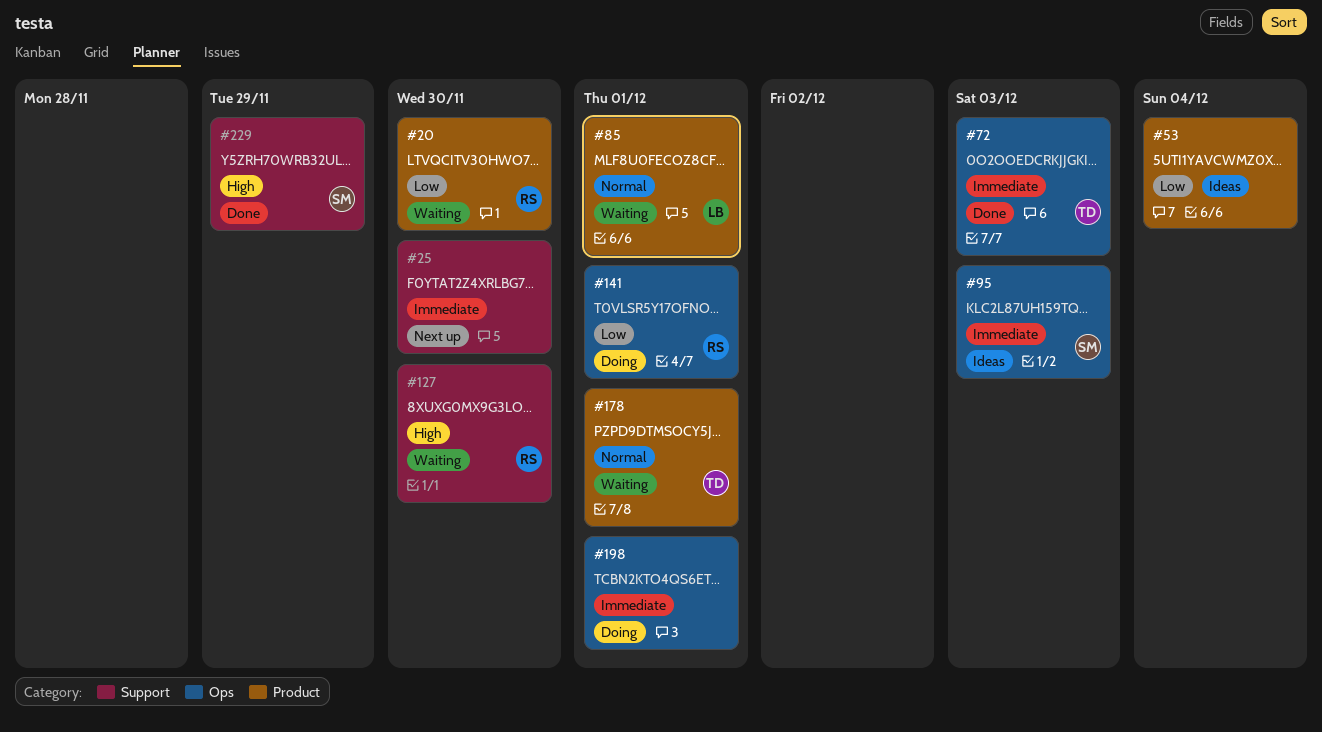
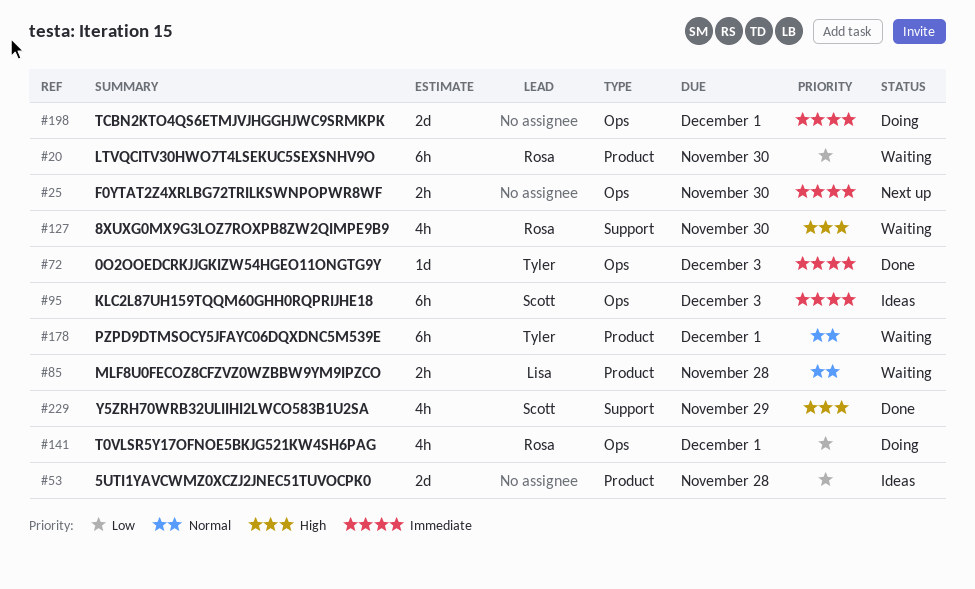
#25, label: Support -> Ops
#53, due: Dec 4 -> Nov 28
#85, due: Dec 1 -> Nov 28

